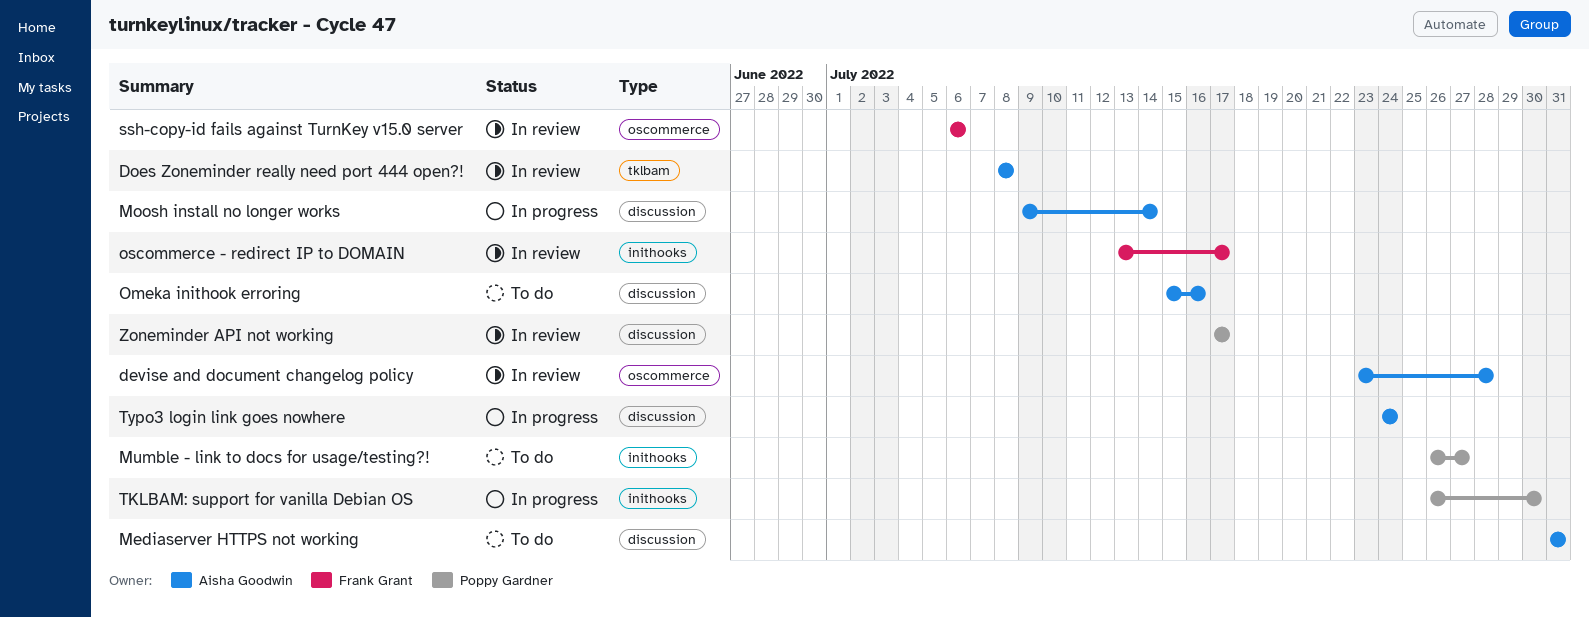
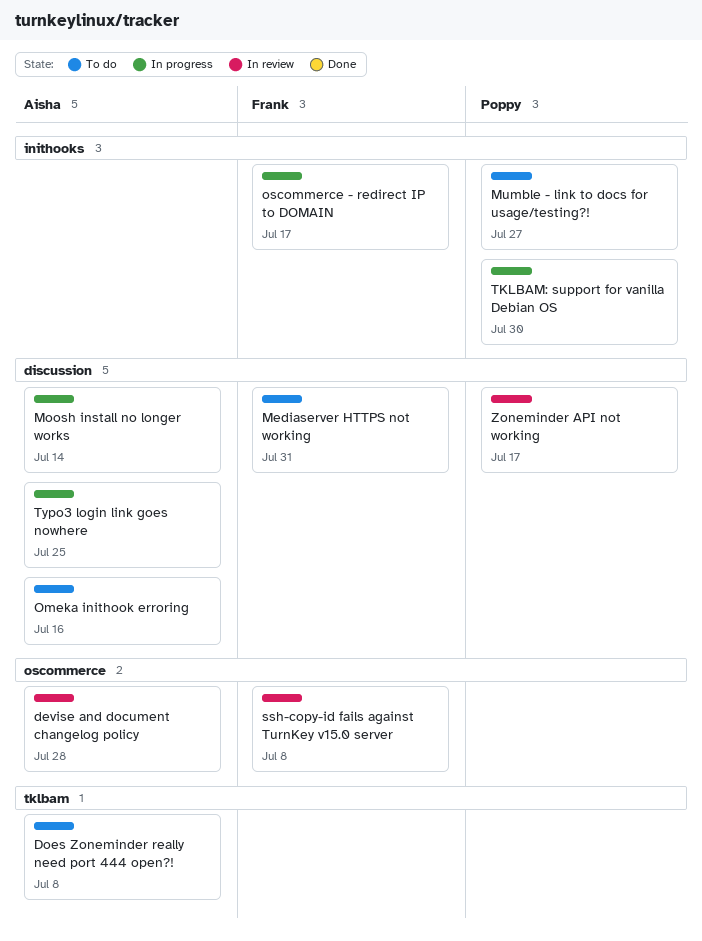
Does Zoneminder really need port 444 open?!, status: In review -> To do
Mediaserver HTTPS not working, owner: Aisha Goodwin -> Frank Grant
oscommerce - redirect IP to DOMAIN, status: In review -> In progress
ssh-copy-id fails against TurnKey v15.0 server, due: Jul 6 -> Jul 8
Typo3 login link goes nowhere, due: Jul 24 -> Jul 25

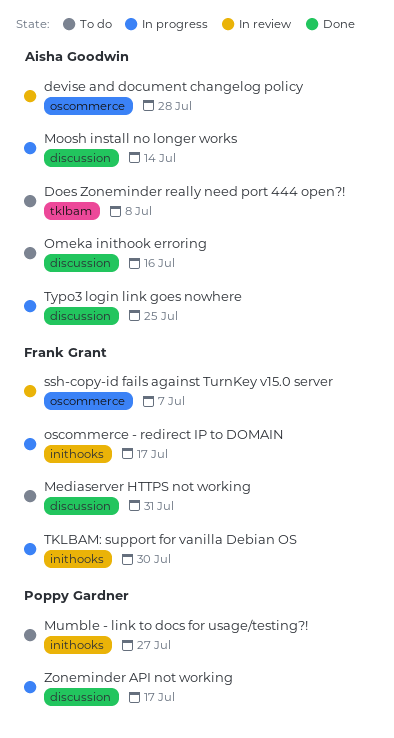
ssh-copy-id fails against TurnKey v15.0 server, due: Jul 8 -> Jul 7
TKLBAM: support for vanilla Debian OS, owner: Poppy Gardner -> Frank Grant
Zoneminder API not working, status: In review -> In progress

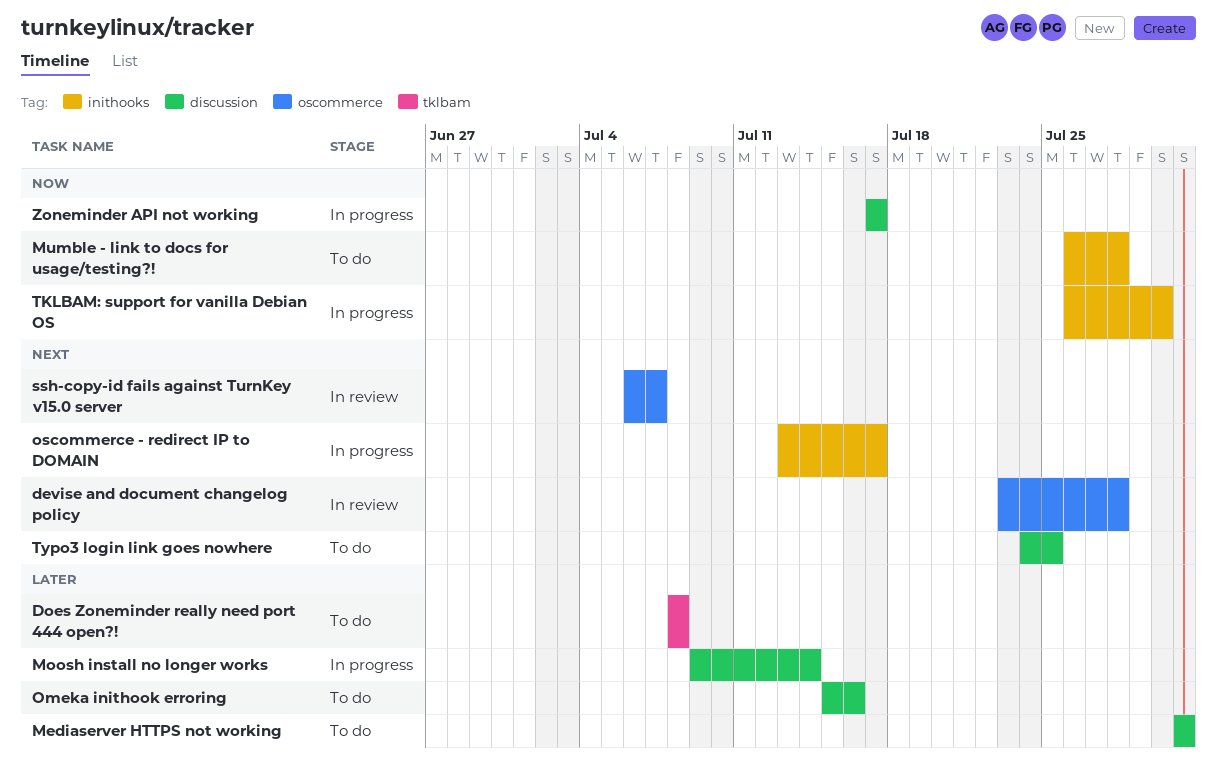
Mumble - link to docs for usage/testing?!, due: Jul 27 -> Jul 28
Typo3 login link goes nowhere, status: In progress -> To do

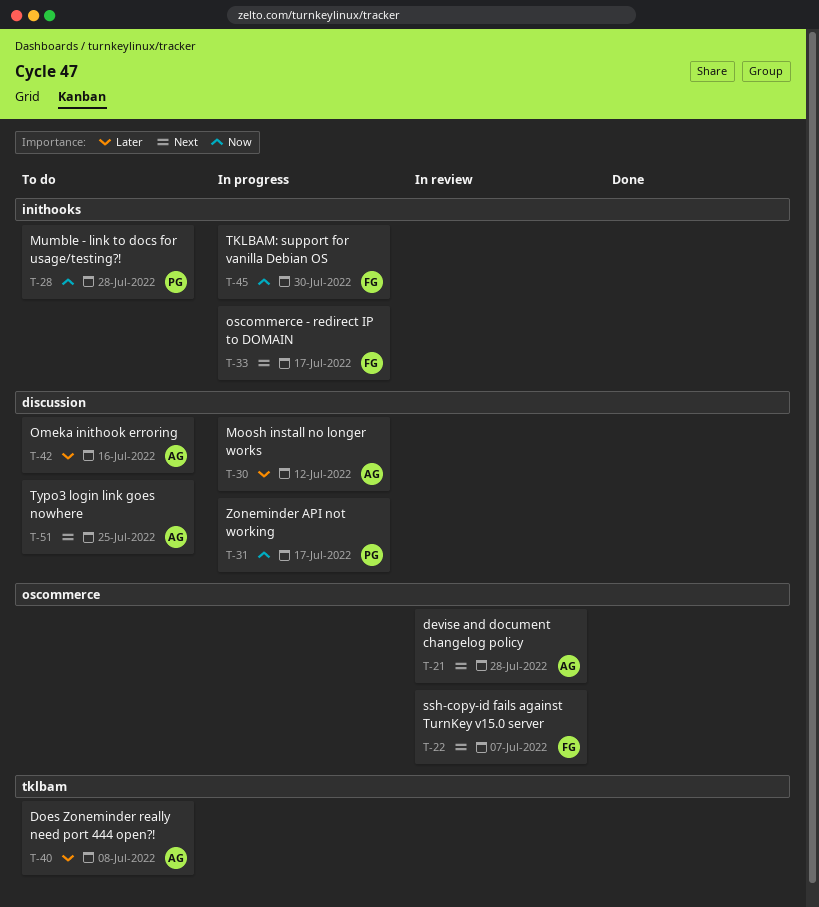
Mediaserver HTTPS not working: present -> none
Moosh install no longer works, due: Jul 14 -> Jul 12

